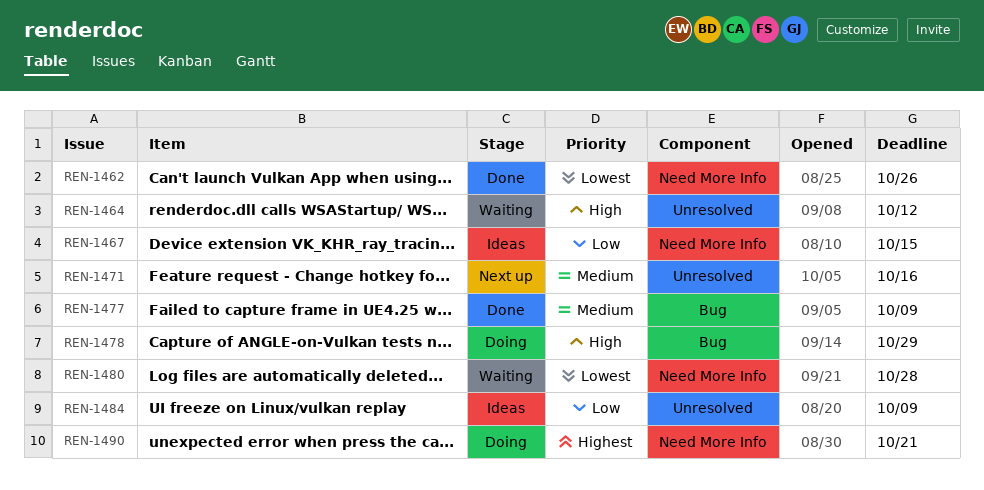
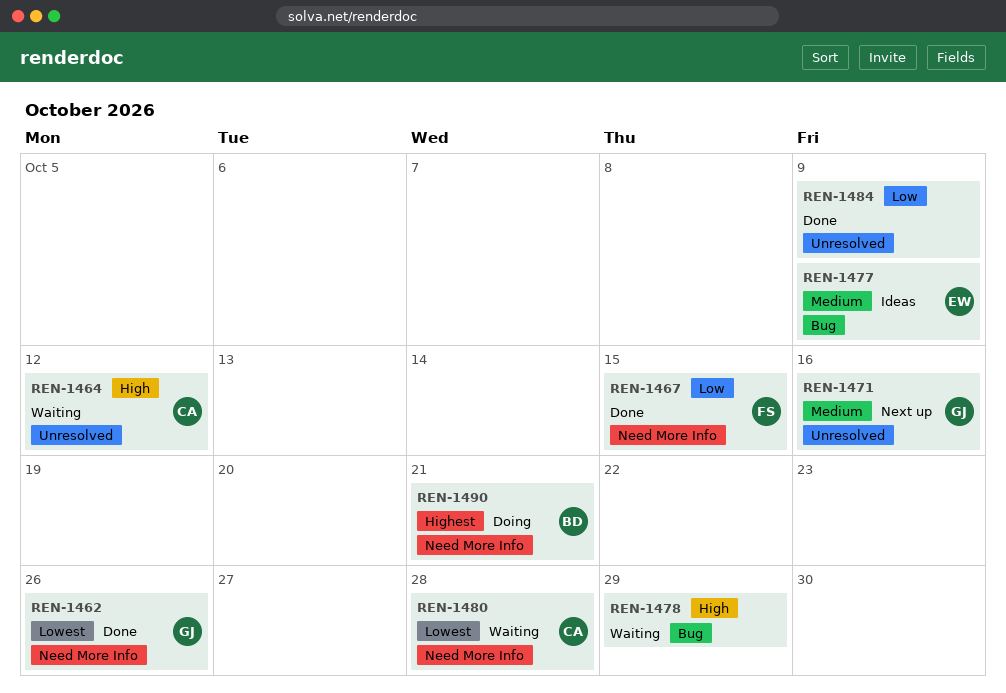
REN-1467, status: Ideas -> Done
REN-1477, status: Done -> Ideas
REN-1478, status: Doing -> Waiting
REN-1484, status: Ideas -> Done

